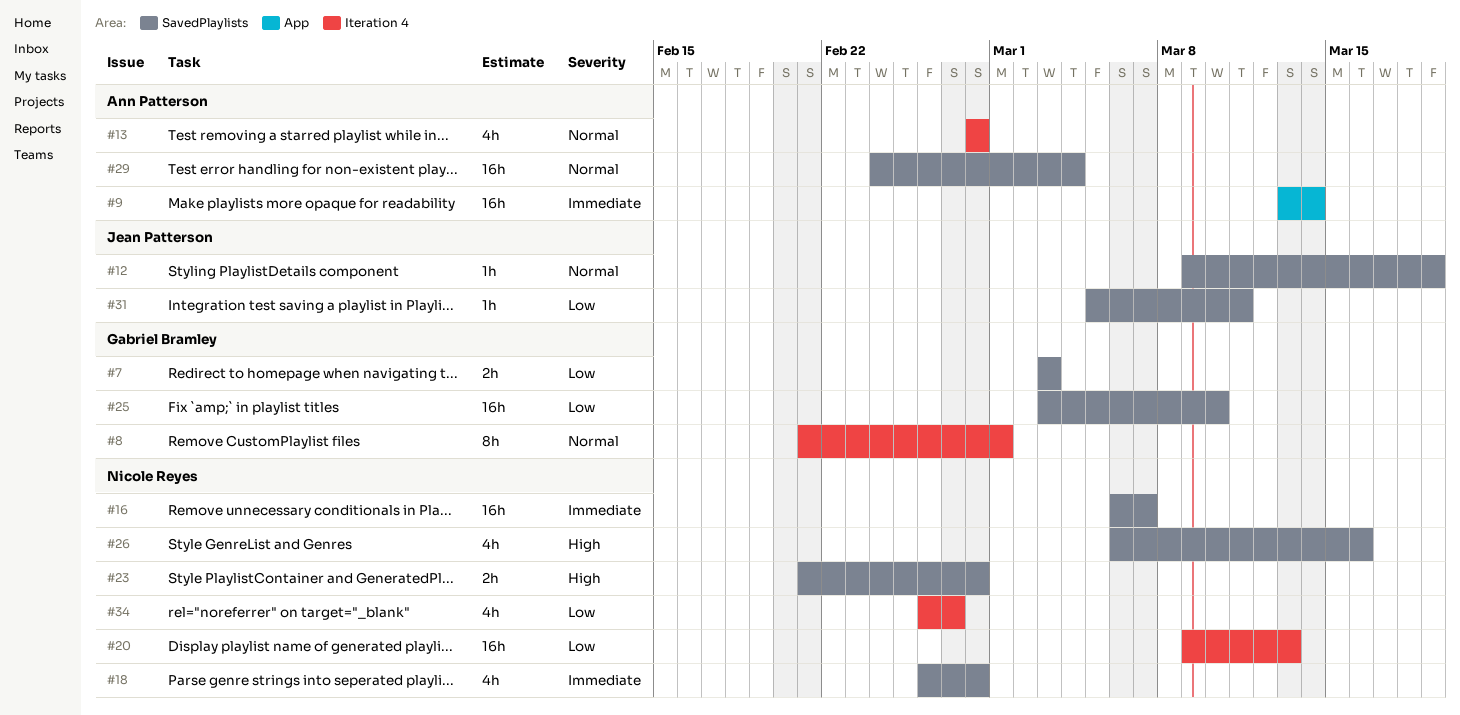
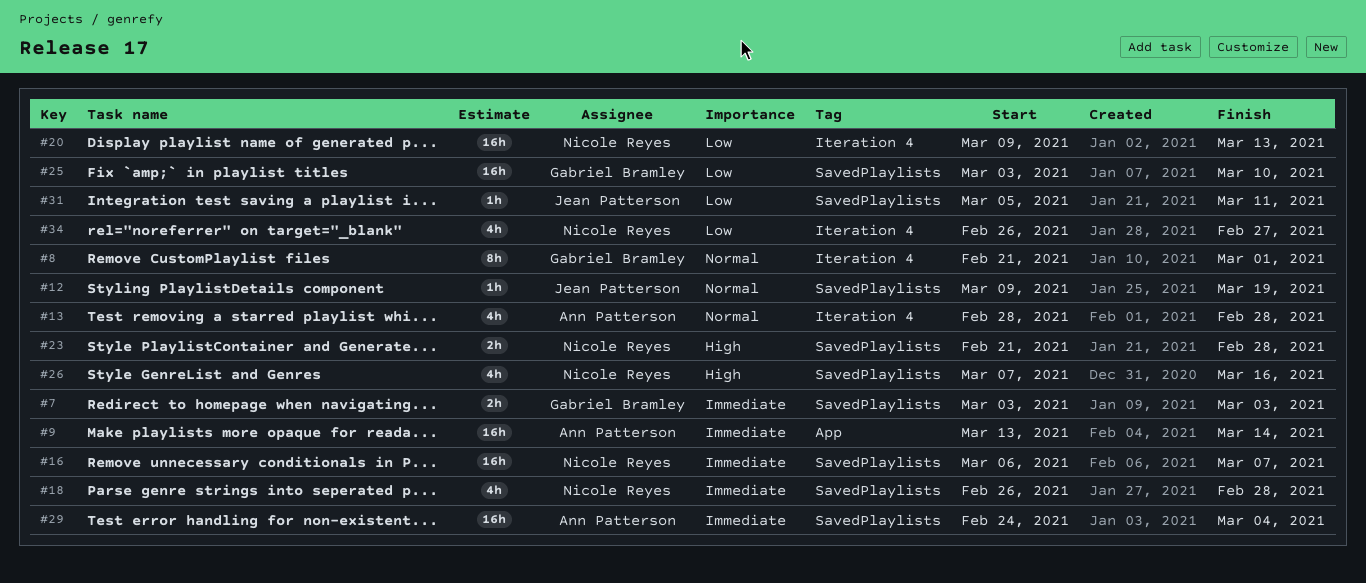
#7, priority: Low -> Immediate
#26, start: Mar 6 -> Mar 7
#29, priority: Normal -> Immediate

